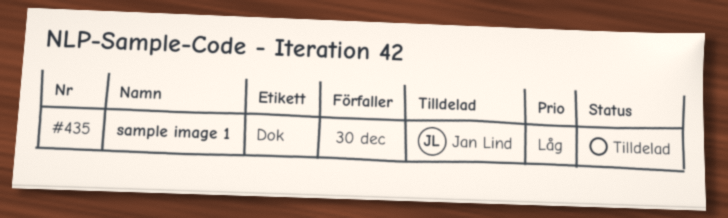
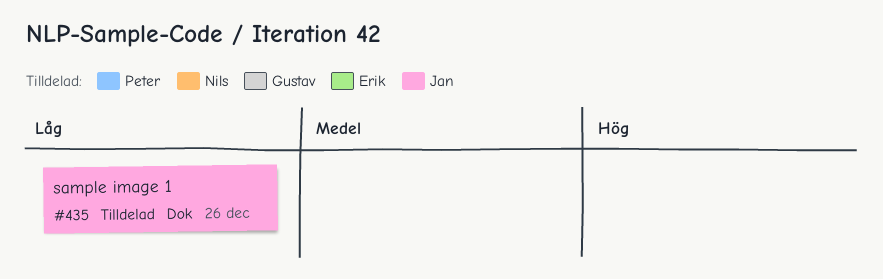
#435, due: Dec 30 -> Dec 26

